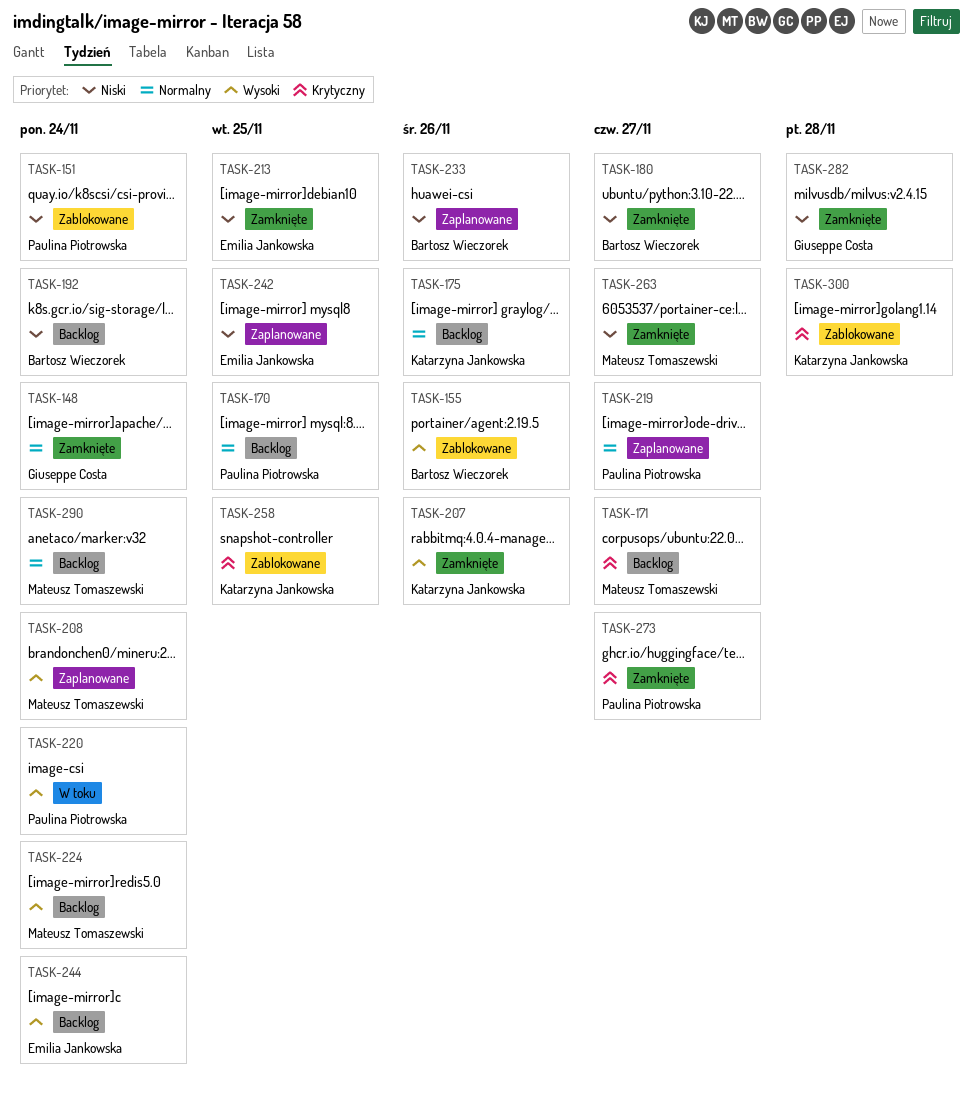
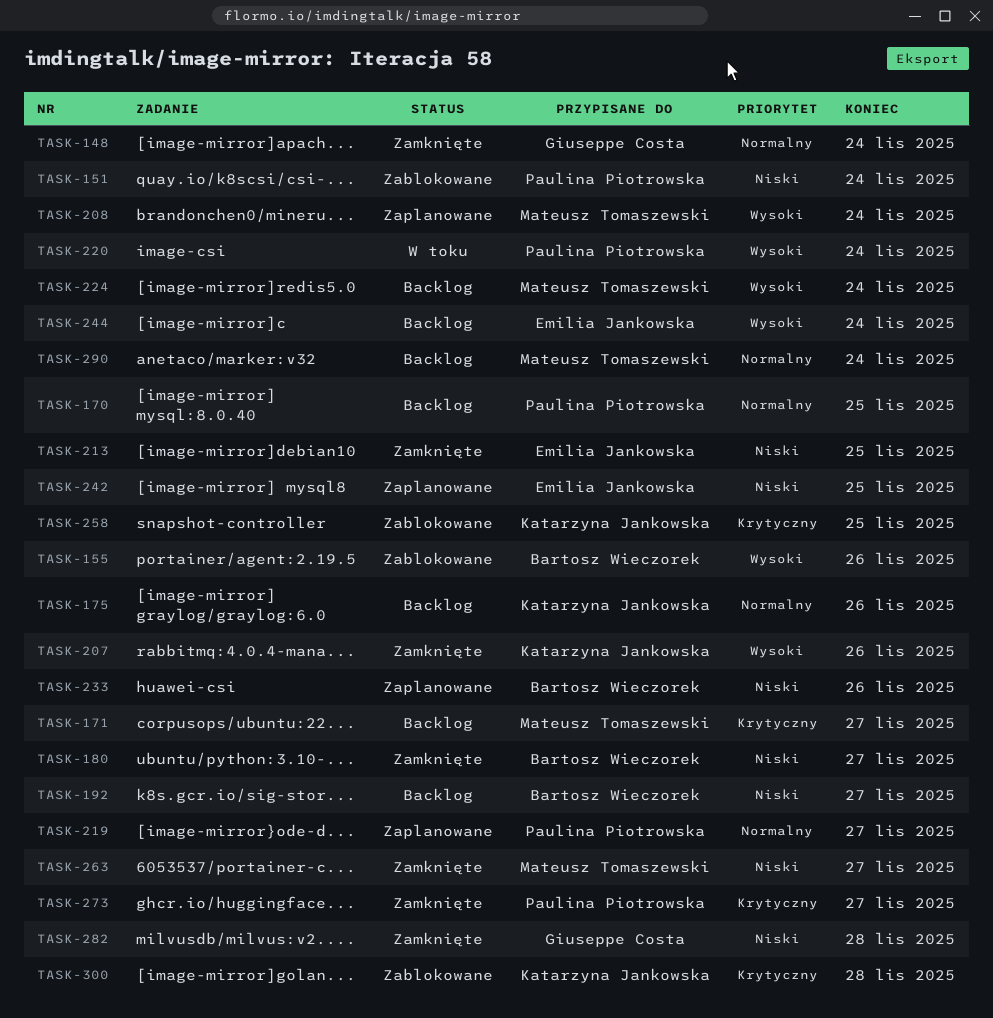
TASK-192, due: Nov 24 -> Nov 27

